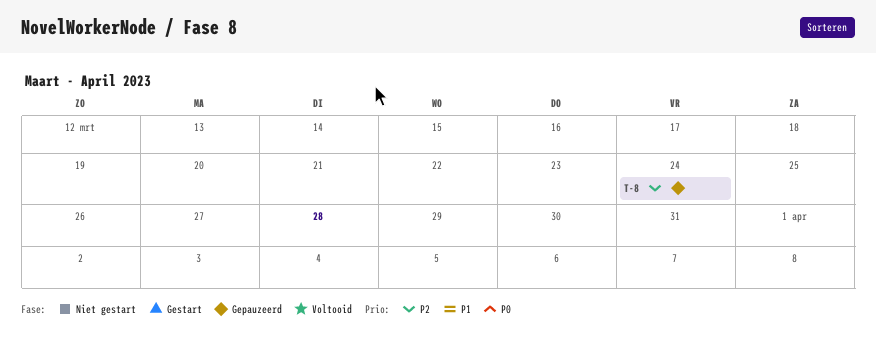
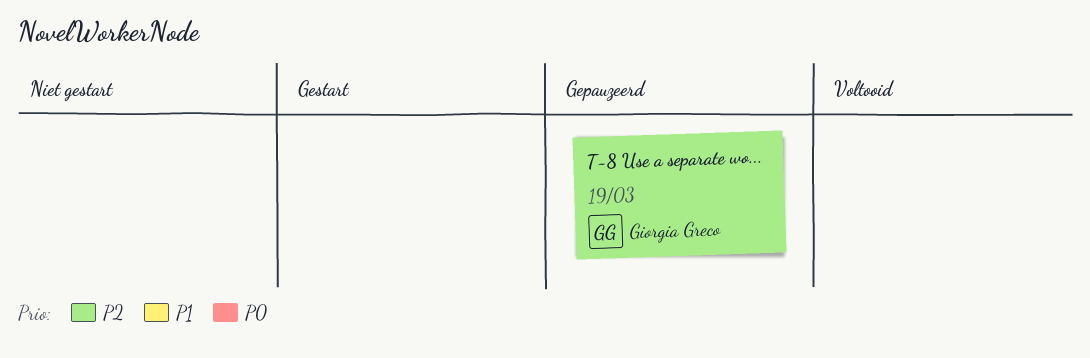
T-8, due: Mar 24 -> Mar 19

